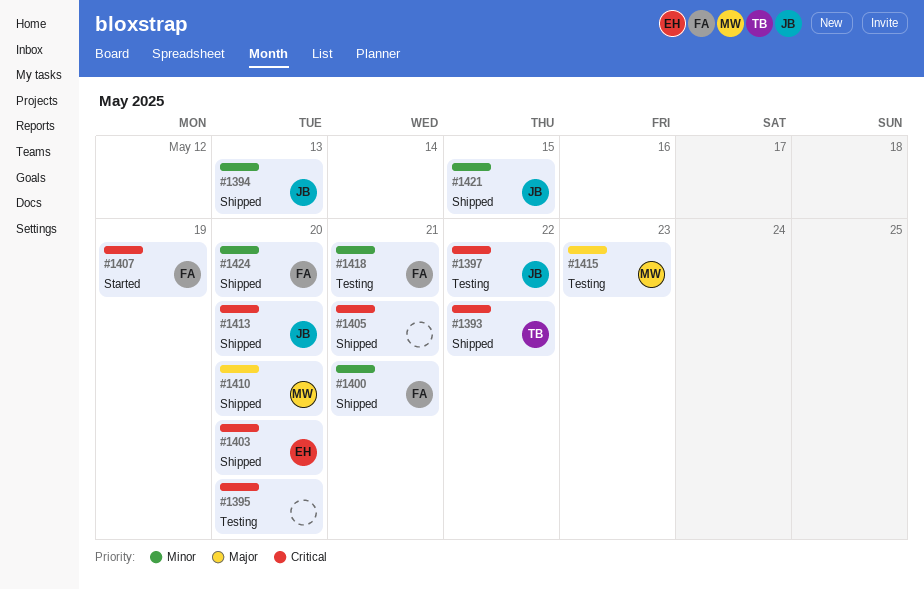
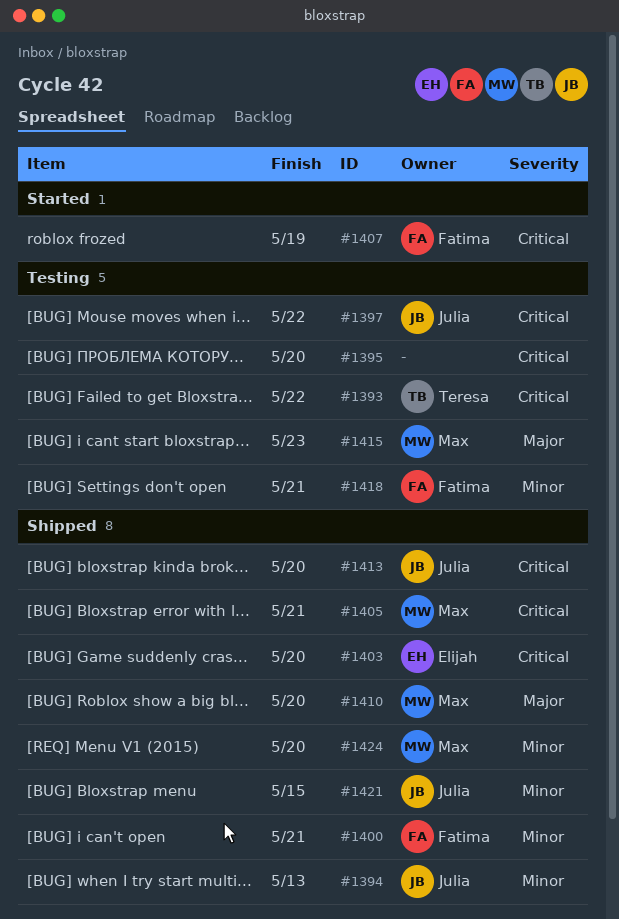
#1393, status: Shipped -> Testing
#1405, owner: none -> Max
#1424, owner: Fatima -> Max

